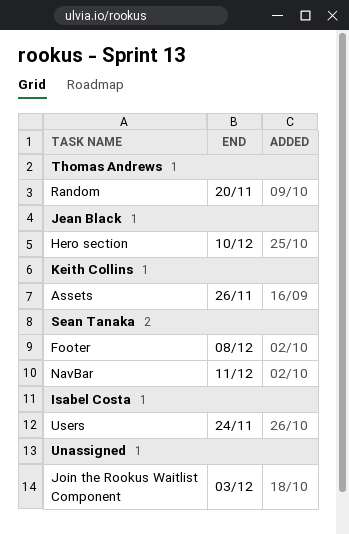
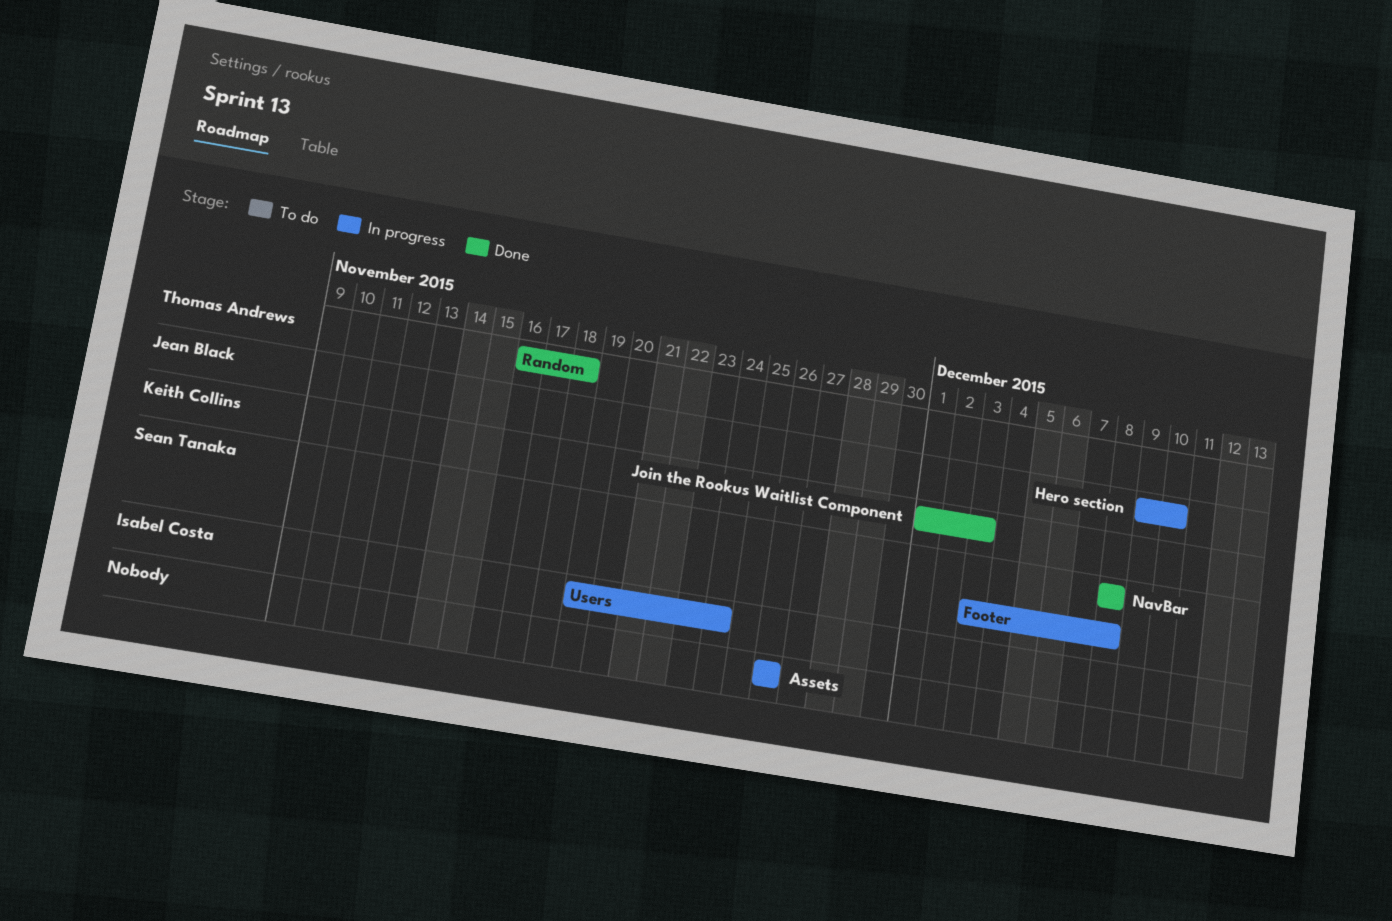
Assets, owner: Keith Collins -> none
Join the Rookus Waitlist Component, owner: none -> Keith Collins
NavBar, due: Dec 11 -> Dec 8
Random, due: Nov 20 -> Nov 18

